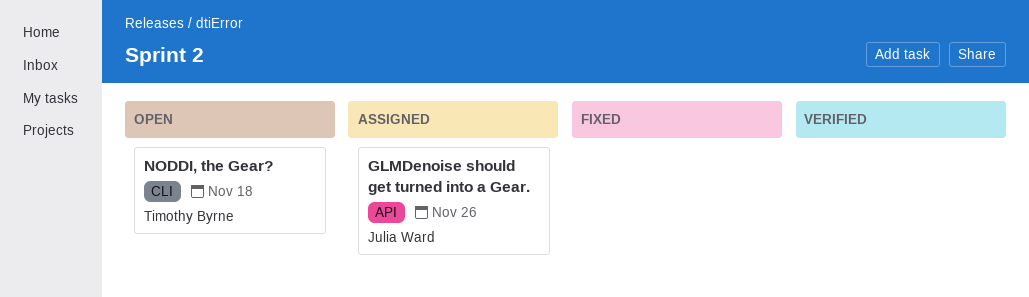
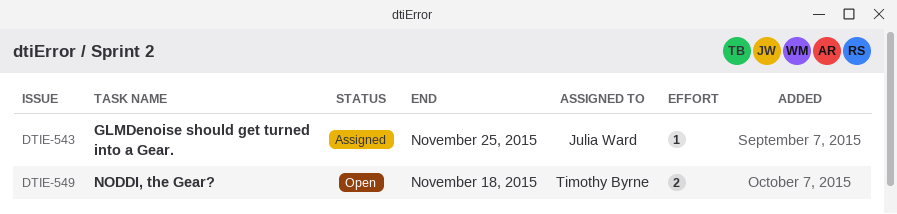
GLMDenoise should get turned into a Gear., due: Nov 26 -> Nov 25

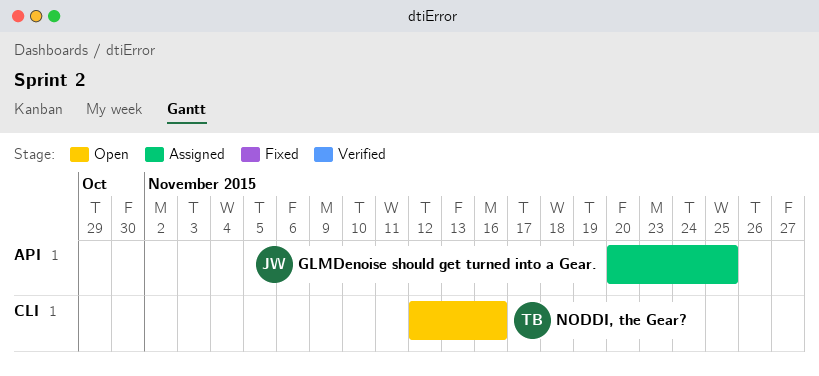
NODDI, the Gear?, due: Nov 18 -> Nov 16

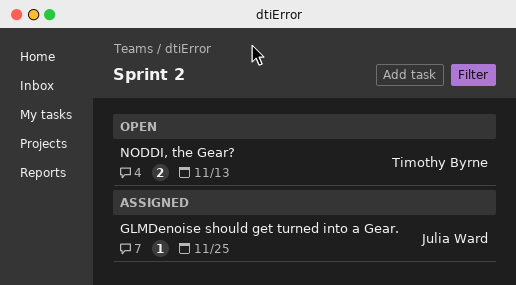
NODDI, the Gear?, due: Nov 16 -> Nov 13

